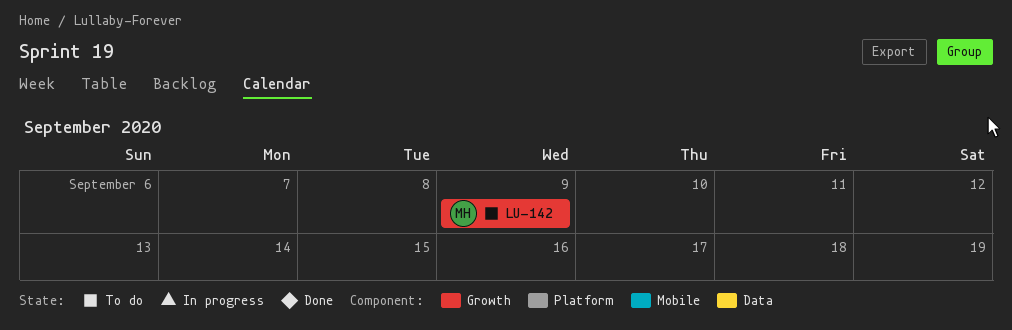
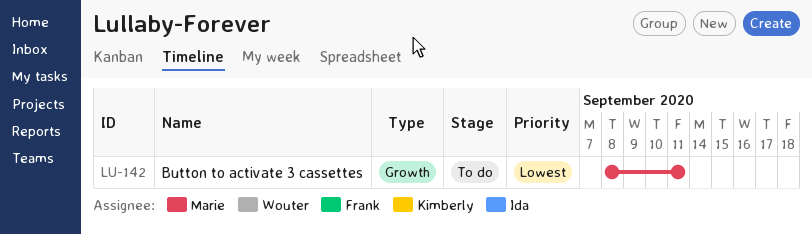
LU-142, start: Sep 9 -> Sep 8
LU-142, due: Sep 9 -> Sep 11

